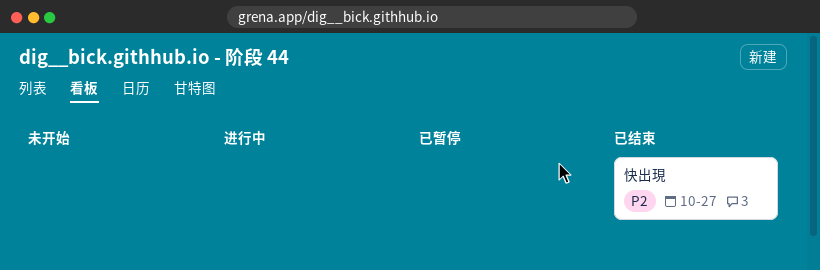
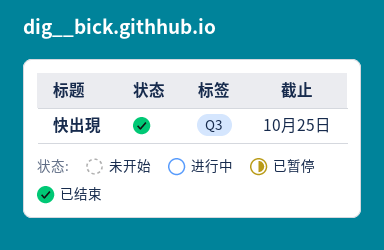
快出現, due: Oct 27 -> Oct 25

